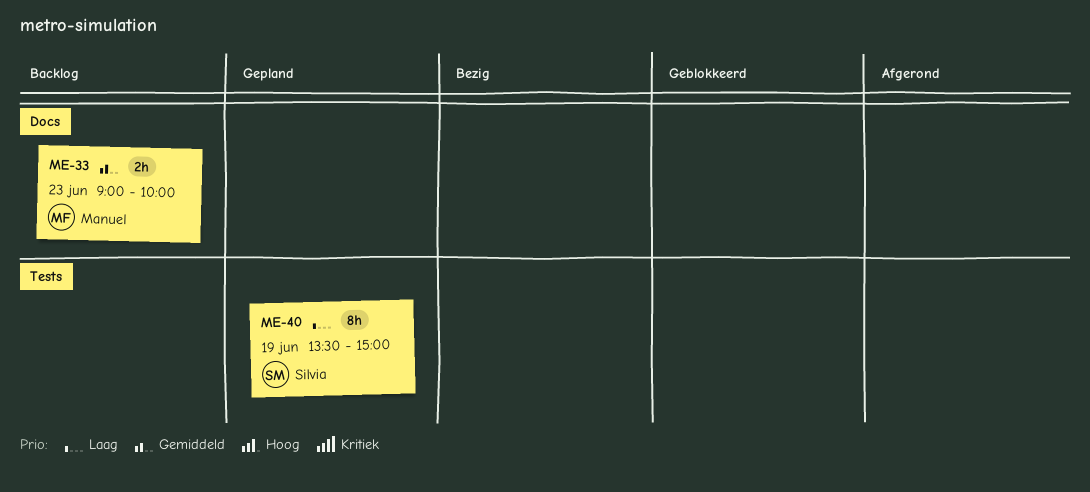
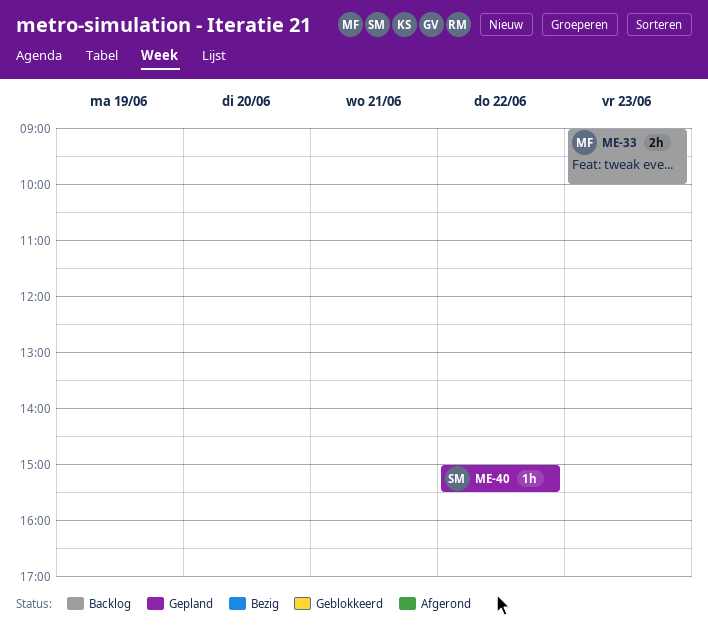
ME-40, estimate: 8h -> 1h
ME-40, day: Jun 19 -> Jun 22
ME-40, begins: 13:30 -> 15:00
ME-40, ends: 15:00 -> 15:30

